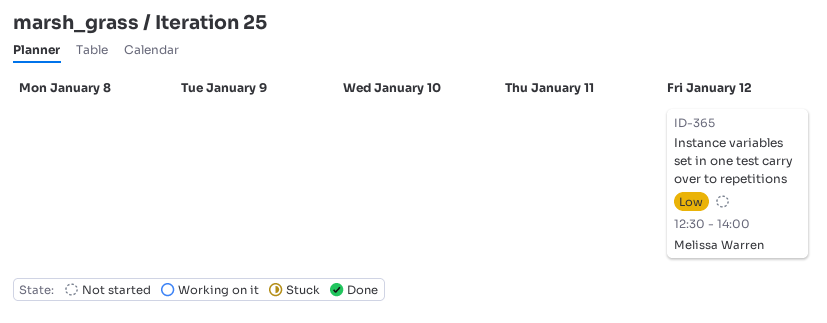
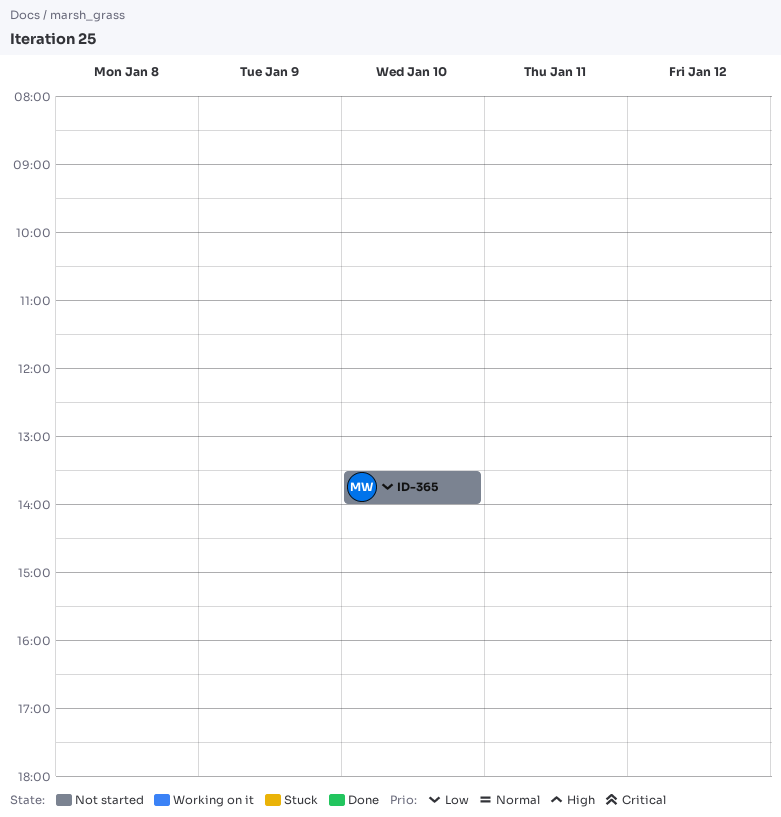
ID-365, day: Jan 12 -> Jan 10
ID-365, begins: 12:30 -> 13:30

